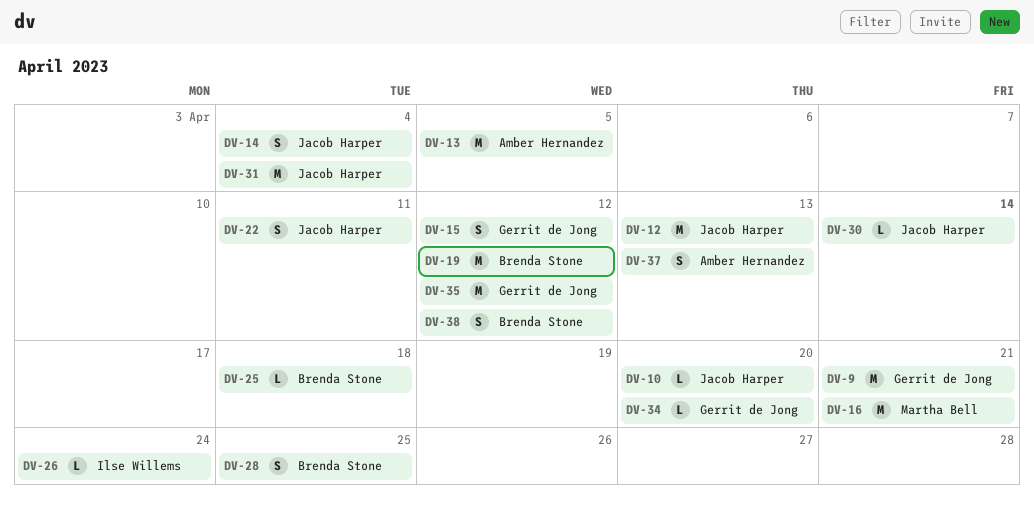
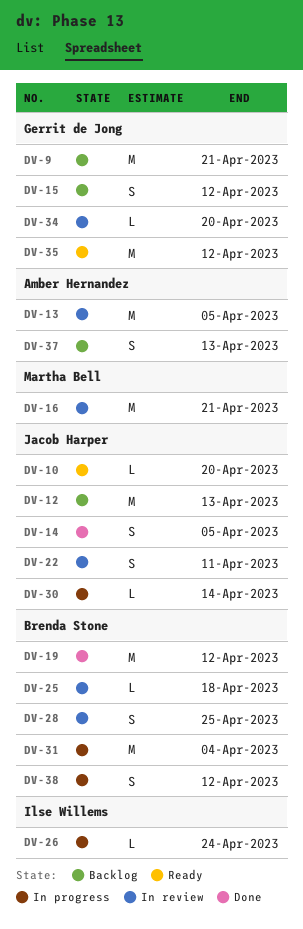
DV-14, due: Apr 4 -> Apr 5
DV-31, owner: Jacob Harper -> Brenda Stone

